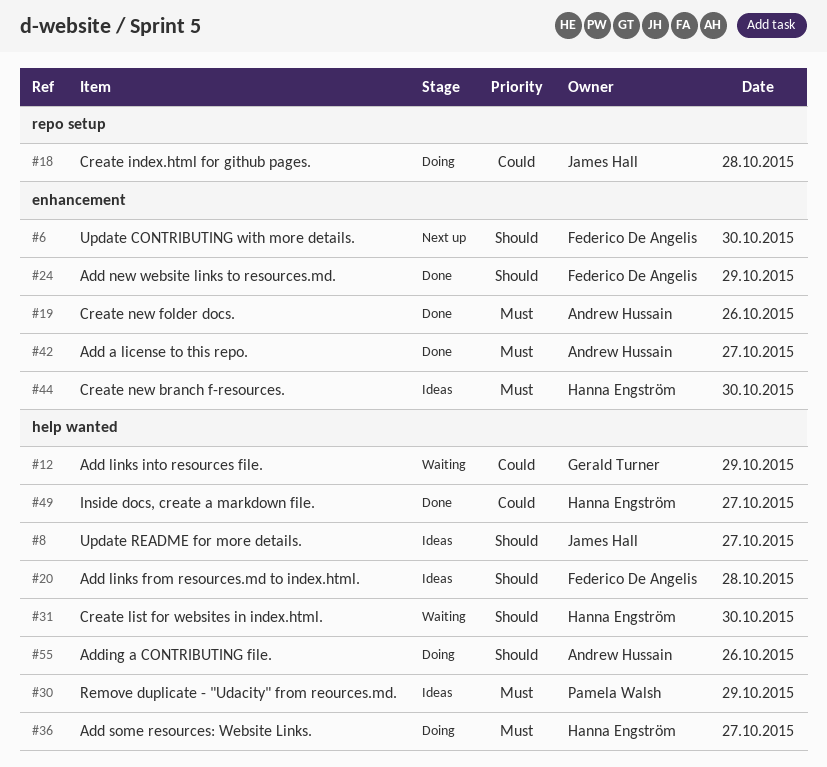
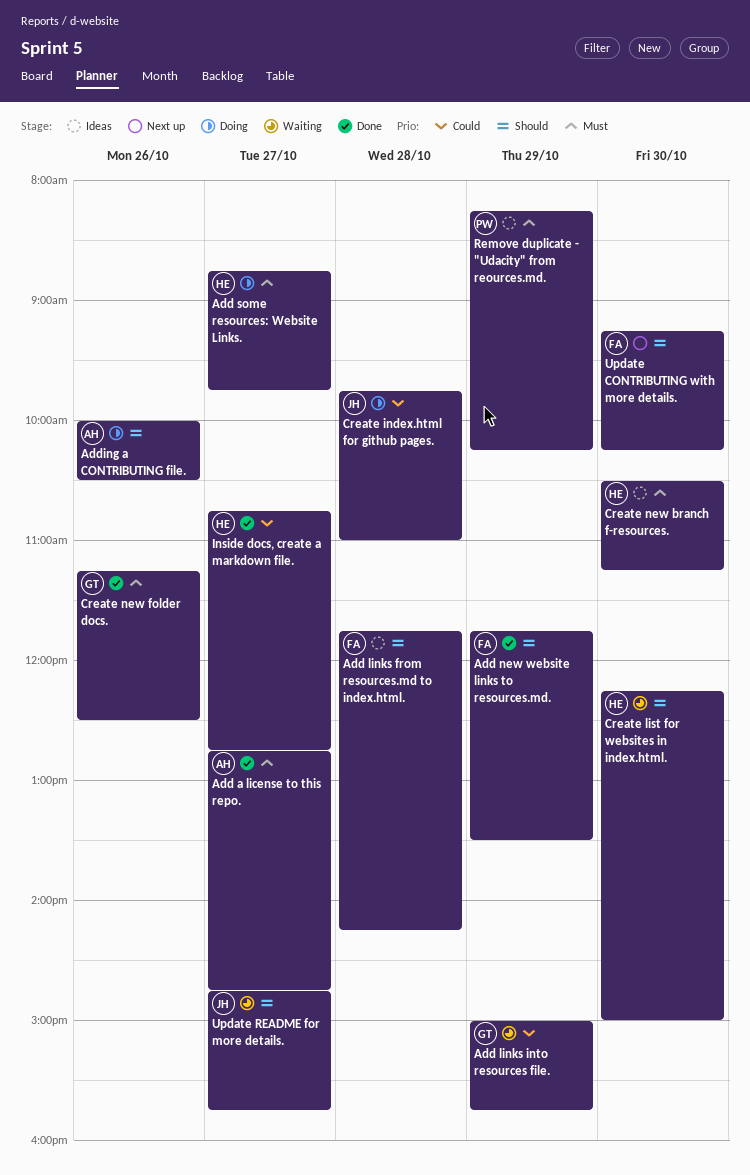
Create new folder docs., owner: Andrew Hussain -> Gerald Turner
Update README for more details., status: Ideas -> Waiting

